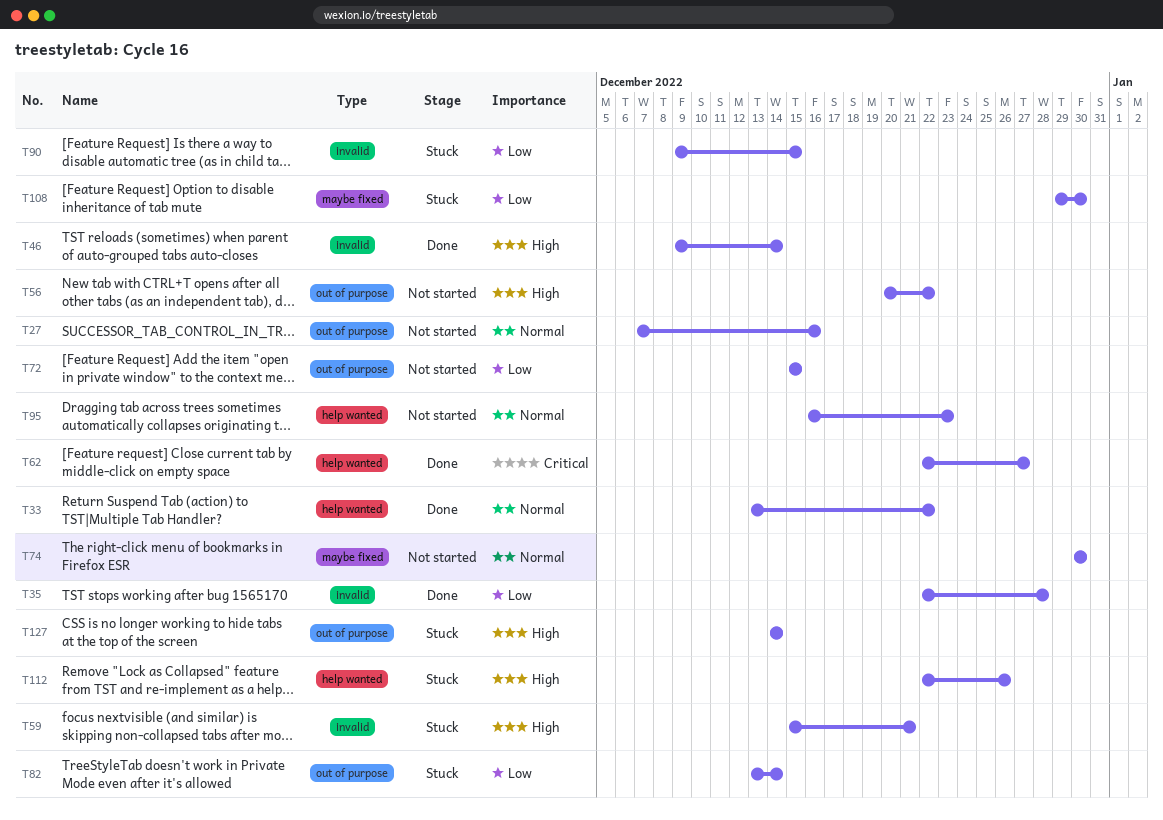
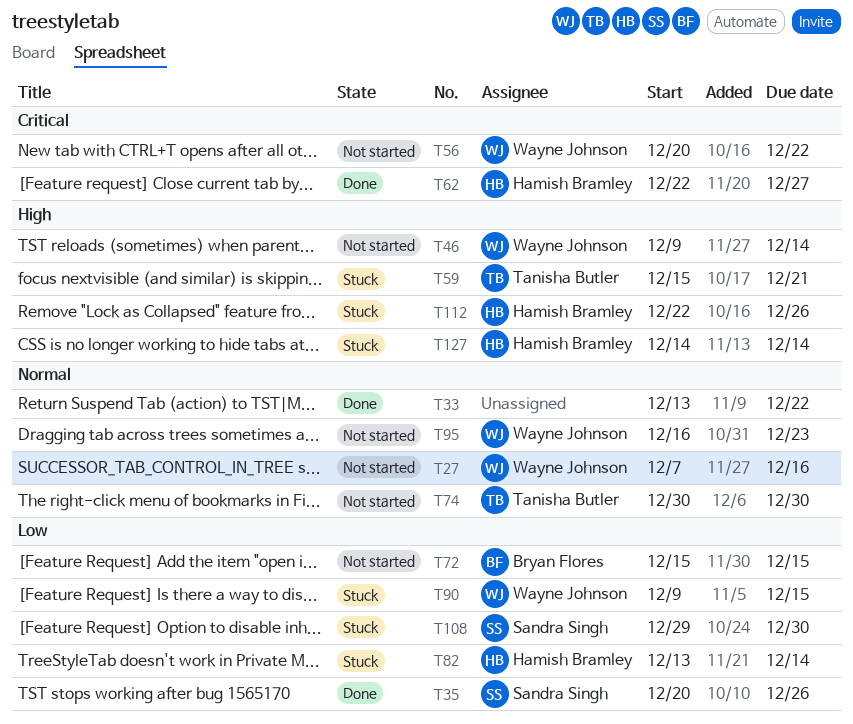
T35, start: Dec 22 -> Dec 20
T35, due: Dec 28 -> Dec 26
T46, status: Done -> Not started
T56, priority: High -> Critical

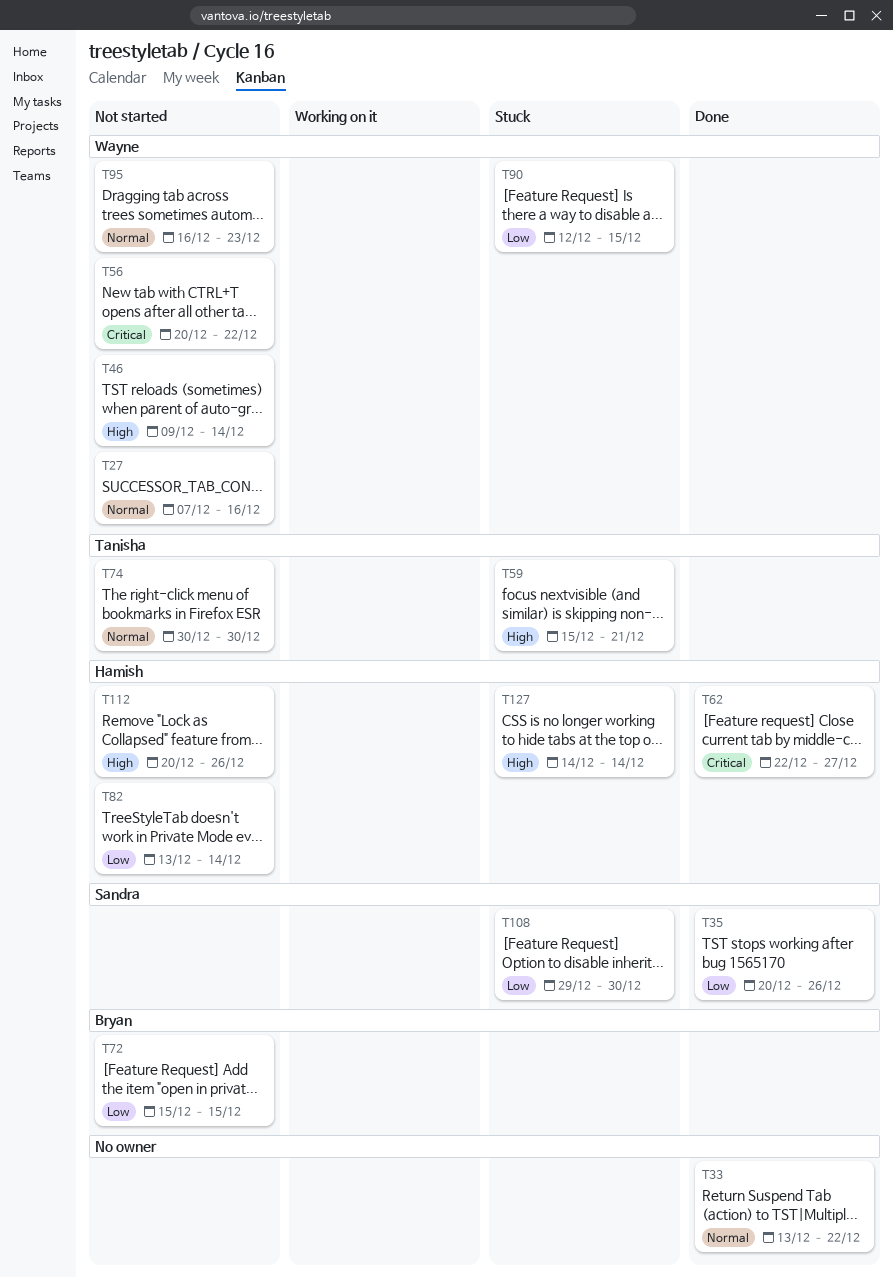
T82, status: Stuck -> Not started
T90, start: Dec 9 -> Dec 12
T112, status: Stuck -> Not started
T112, start: Dec 22 -> Dec 20

